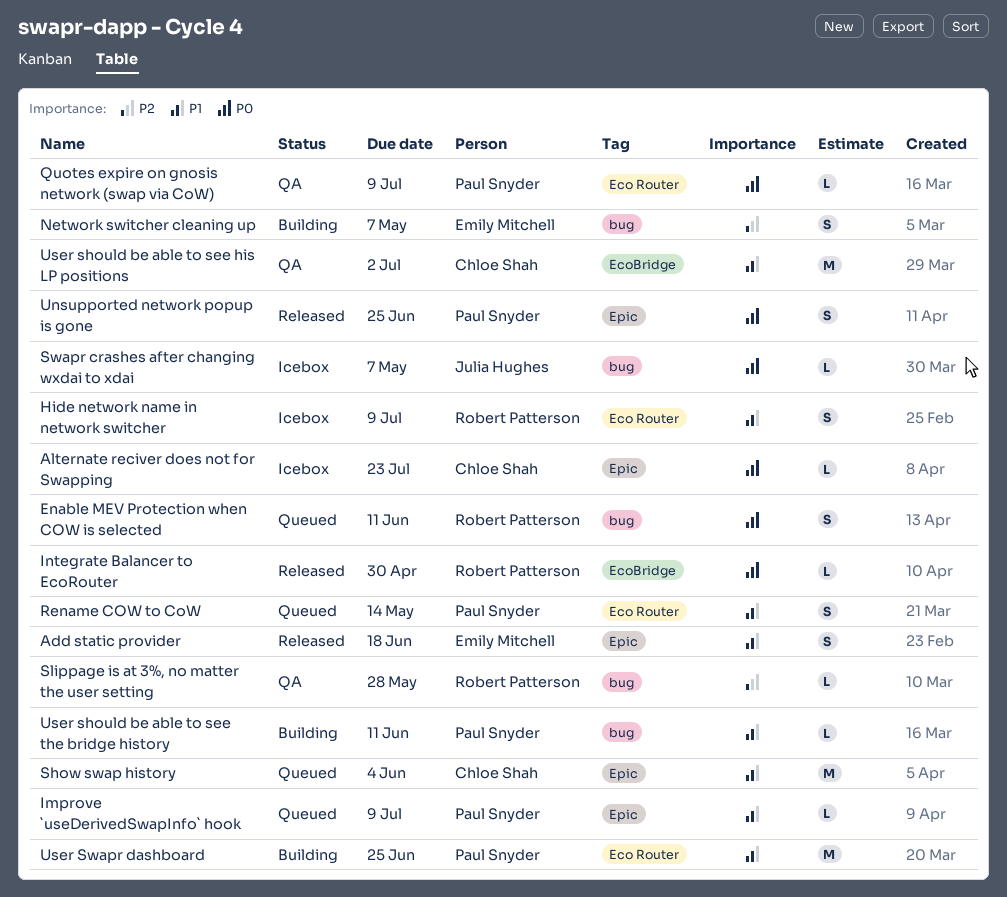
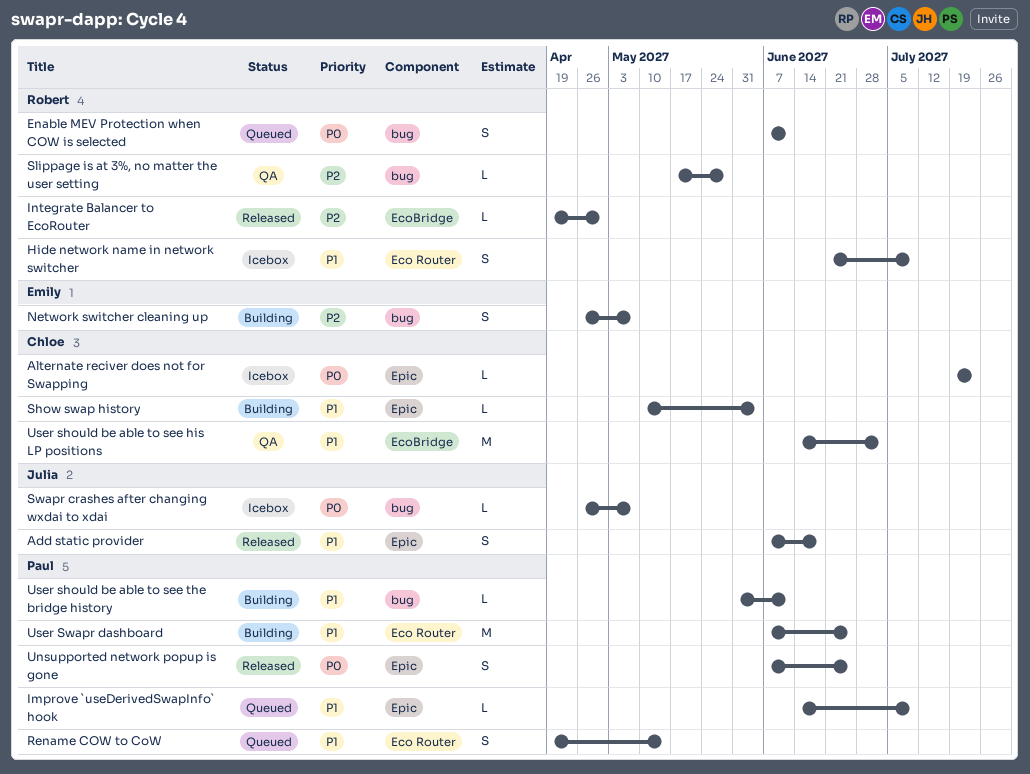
Add static provider, owner: Emily Mitchell -> Julia Hughes
Integrate Balancer to EcoRouter, priority: P0 -> P2
Quotes expire on gnosis network (swap via CoW): present -> none
Show swap history, status: Queued -> Building
Show swap history, estimate: M -> L

